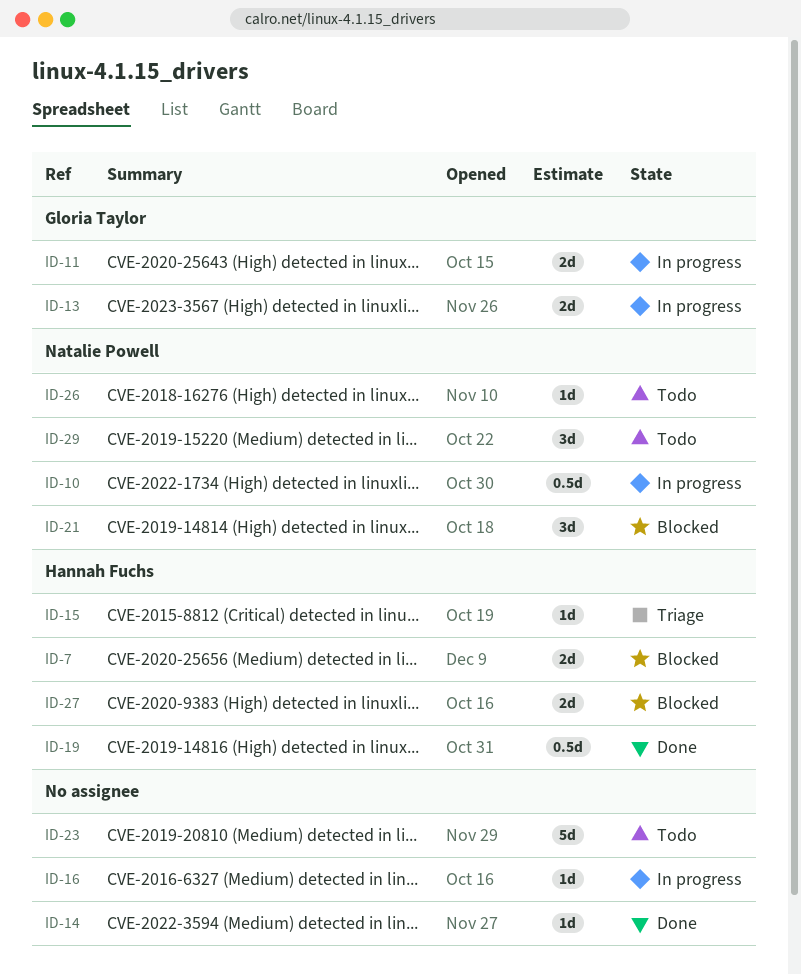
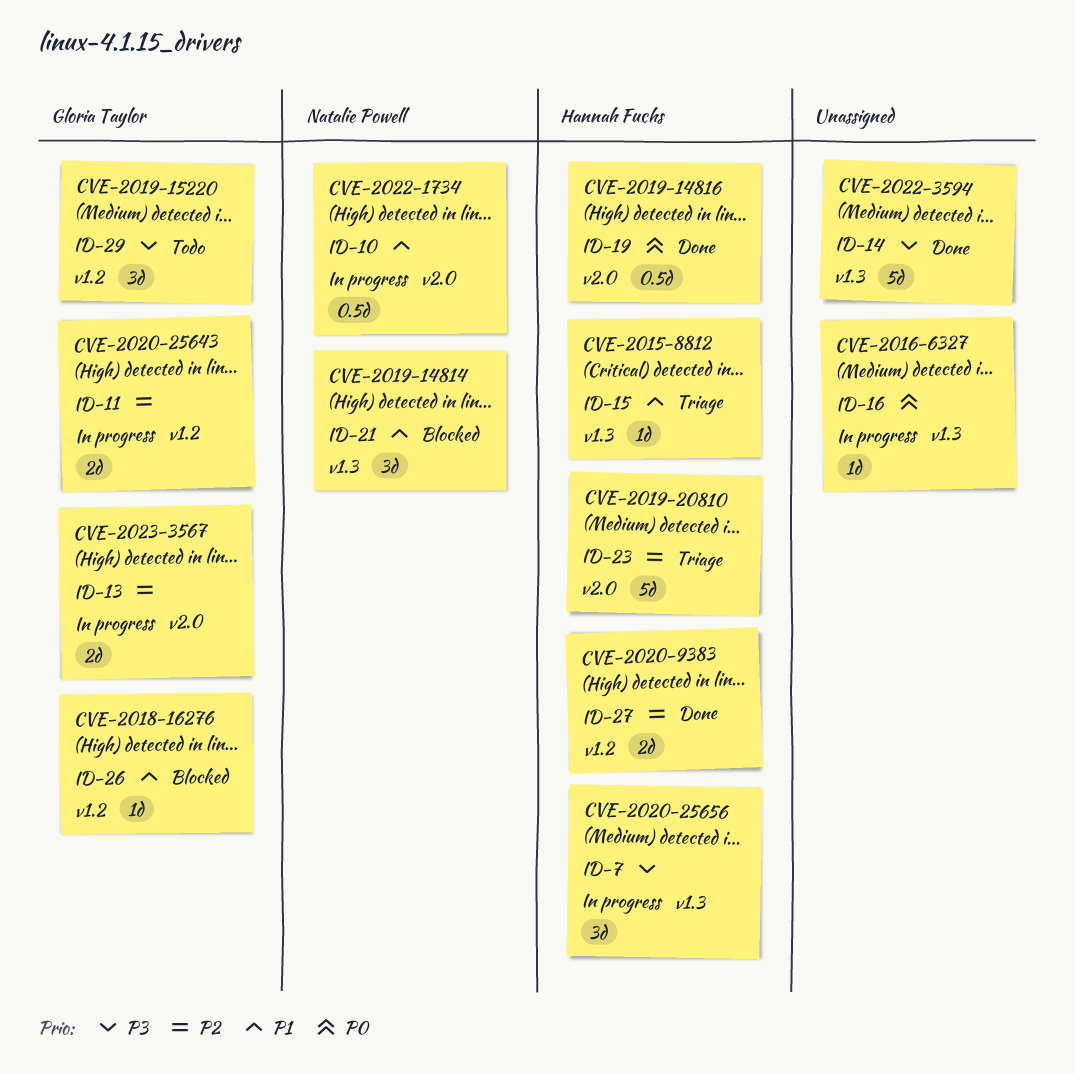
ID-7, status: Blocked -> In progress
ID-7, estimate: 2d -> 3d
ID-14, estimate: 1d -> 5d
ID-23, status: Todo -> Triage
ID-23, owner: none -> Hannah Fuchs
ID-26, status: Todo -> Blocked
ID-26, owner: Natalie Powell -> Gloria Taylor
ID-27, status: Blocked -> Done
ID-29, owner: Natalie Powell -> Gloria Taylor

